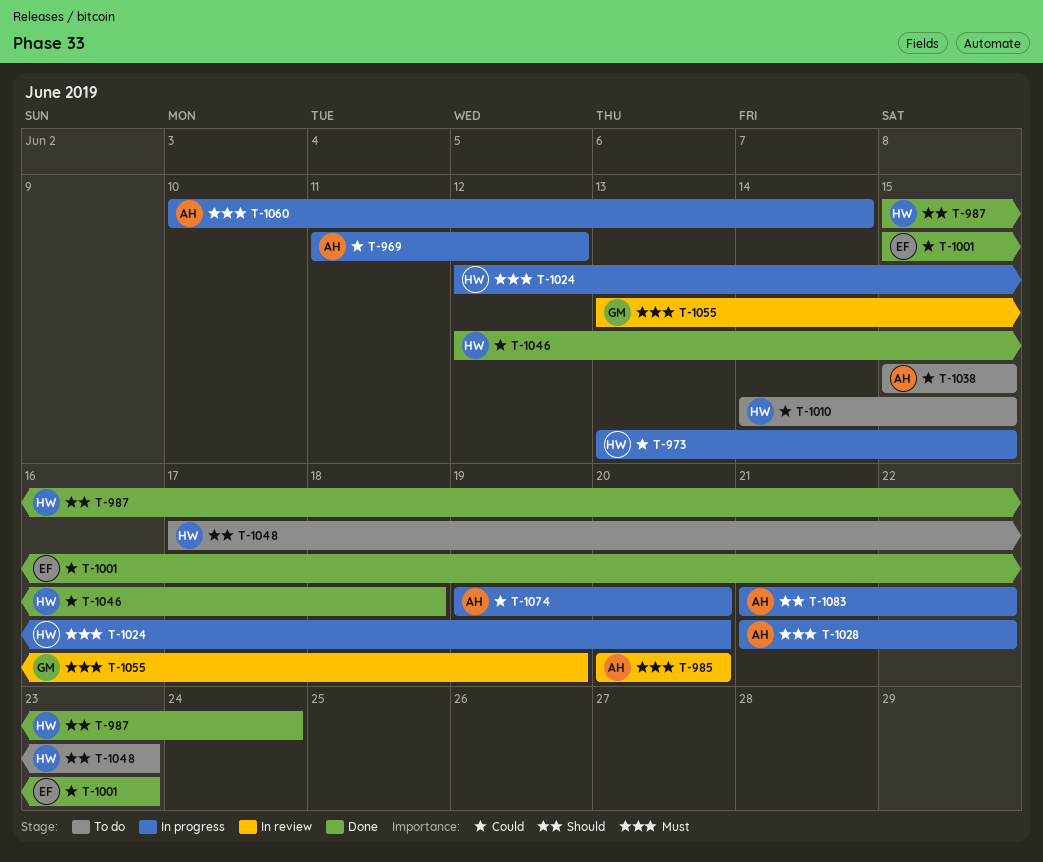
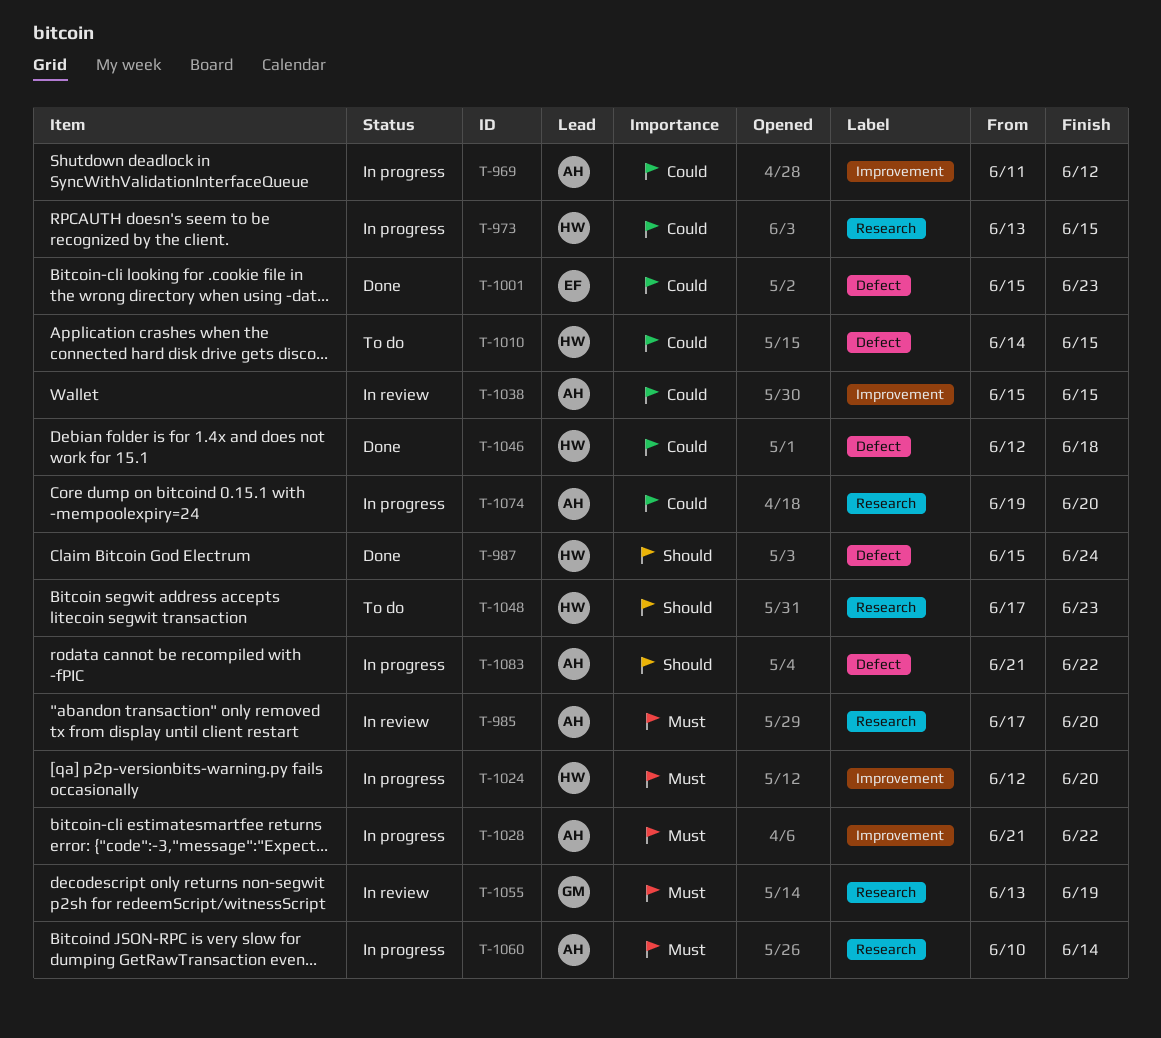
T-985, start: Jun 20 -> Jun 17
T-1038, status: To do -> In review

